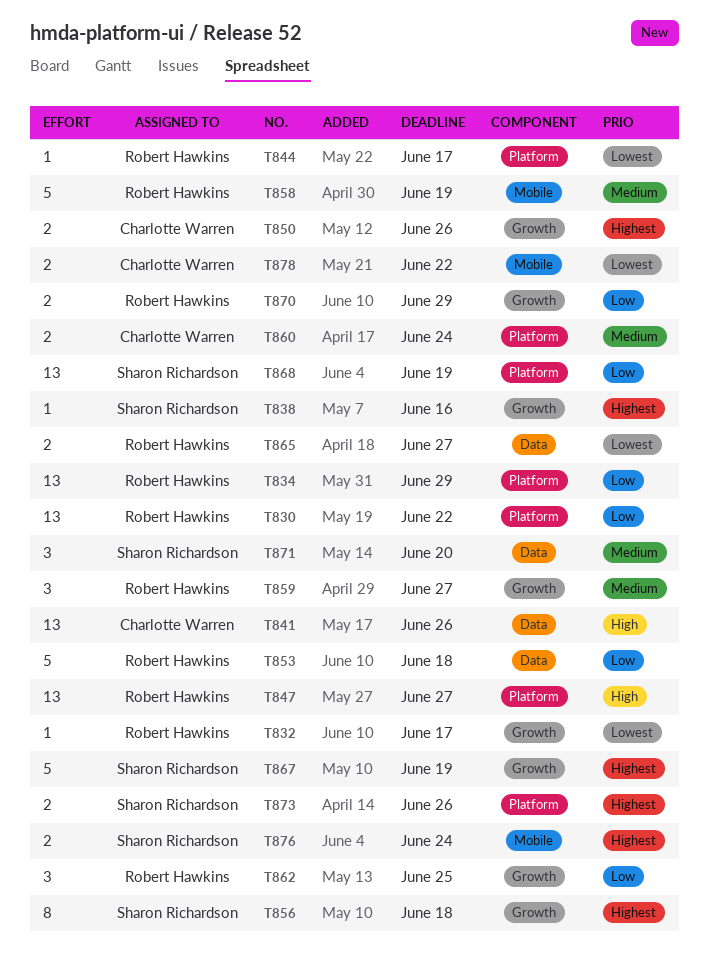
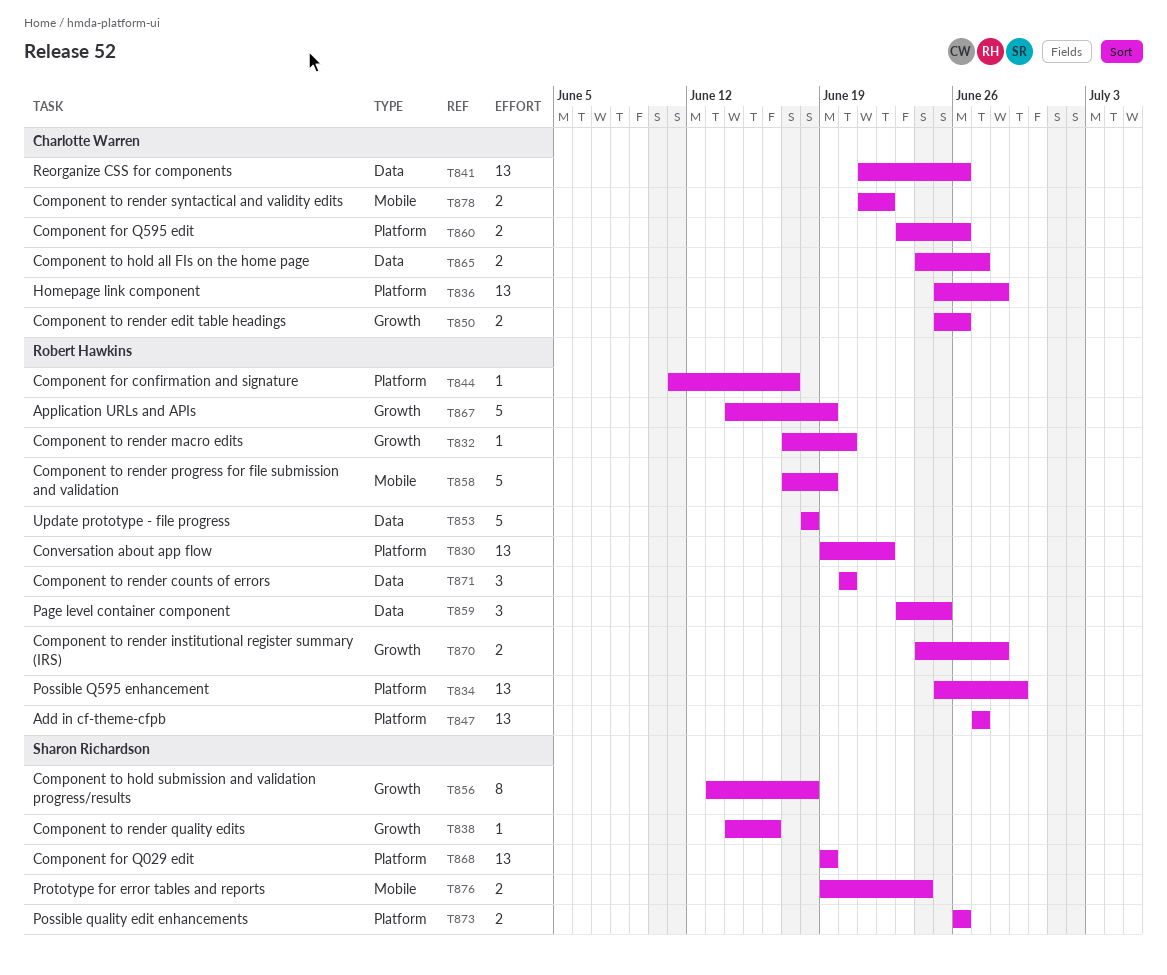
T832, due: Jun 17 -> Jun 20
T836: none -> present
T859, label: Growth -> Data
T859, due: Jun 27 -> Jun 25
T860, due: Jun 24 -> Jun 26
T862: present -> none
T865, owner: Robert Hawkins -> Charlotte Warren
T867, owner: Sharon Richardson -> Robert Hawkins
T870, due: Jun 29 -> Jun 28
T871, owner: Sharon Richardson -> Robert Hawkins

